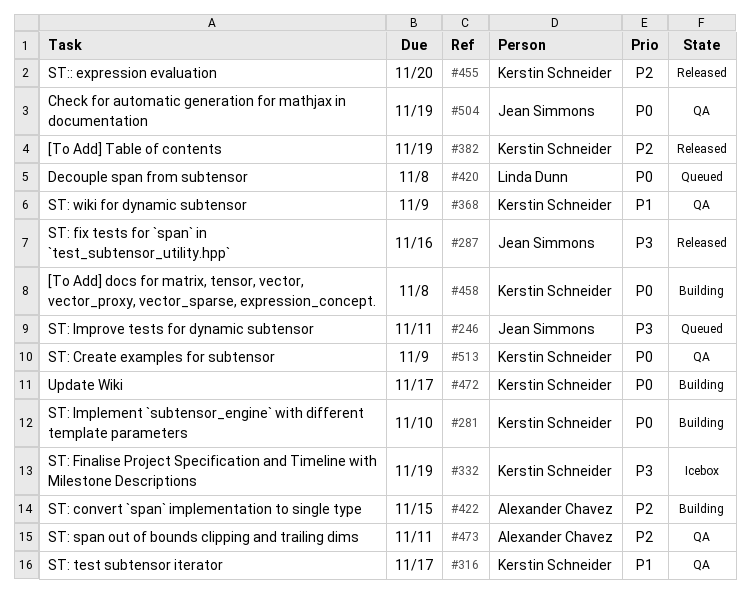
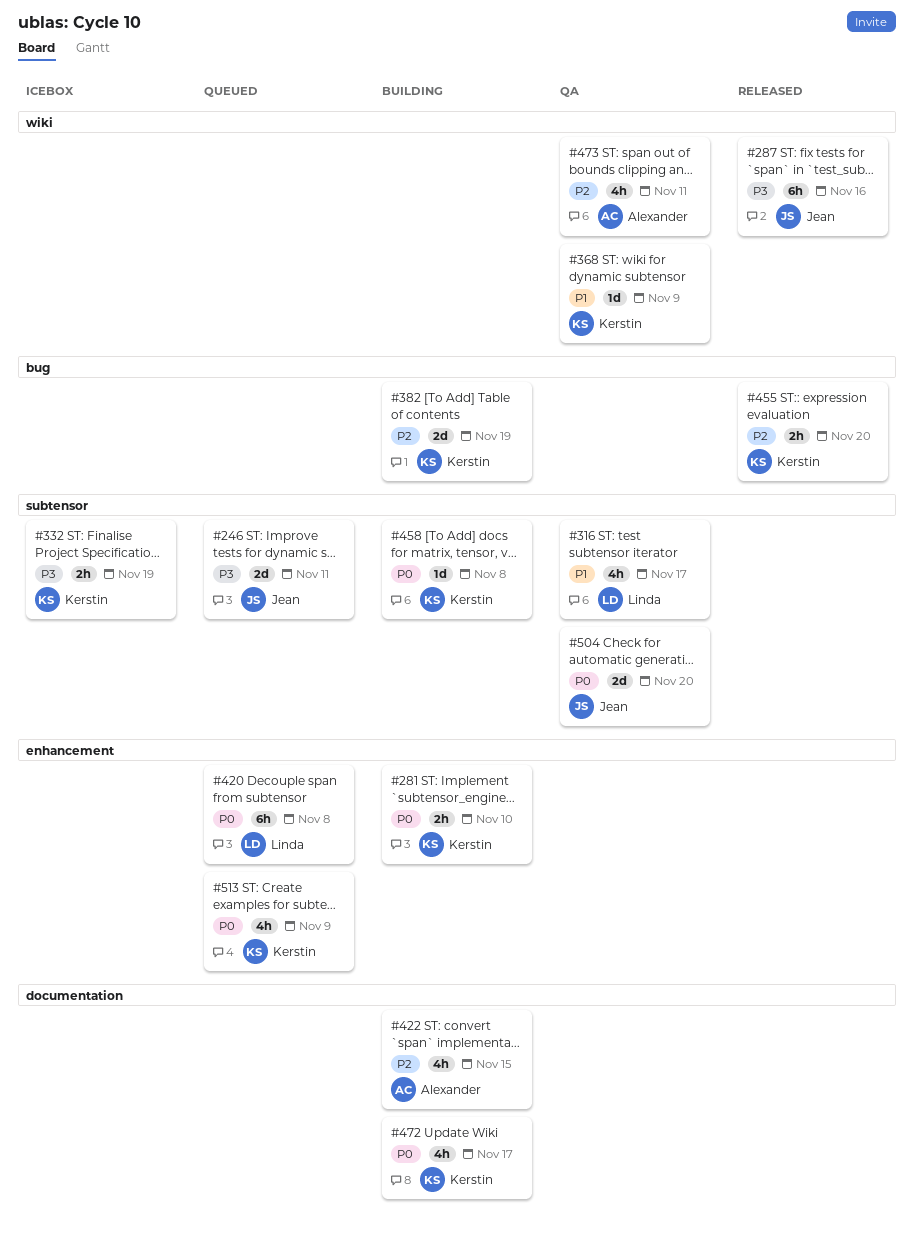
#316, owner: Kerstin Schneider -> Linda Dunn
#382, status: Released -> Building
#504, due: Nov 19 -> Nov 20
#513, status: QA -> Queued

